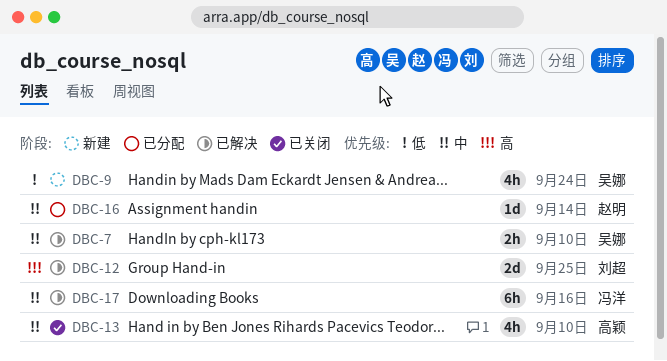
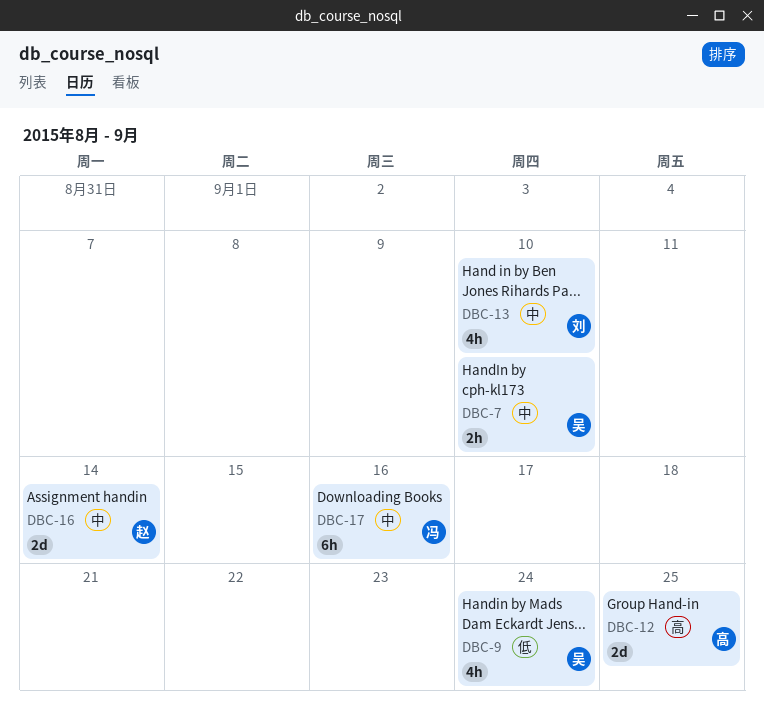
DBC-12, owner: 刘超 -> 高颖
DBC-13, owner: 高颖 -> 刘超
DBC-16, estimate: 1d -> 2d

